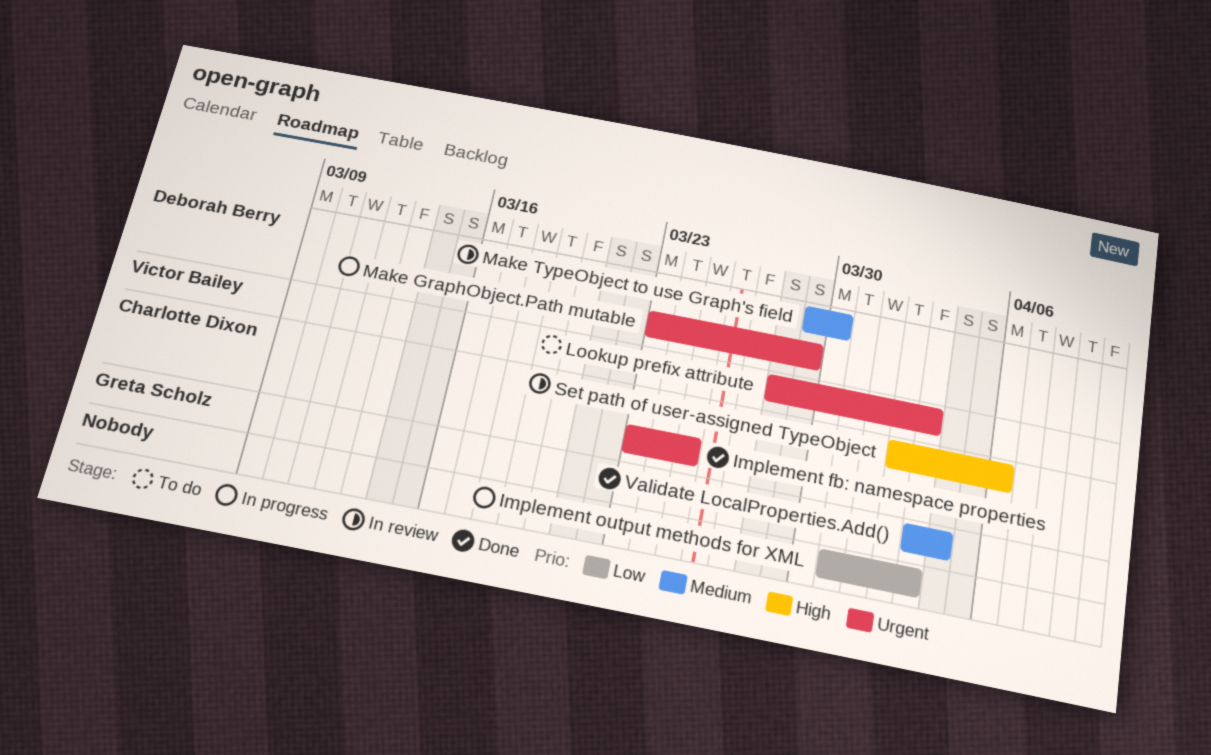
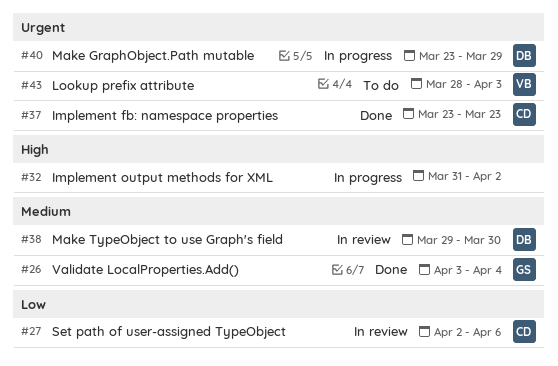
Implement fb: namespace properties, due: Mar 25 -> Mar 23
Implement output methods for XML, priority: Low -> High
Implement output methods for XML, due: Apr 3 -> Apr 2
Set path of user-assigned TypeObject, priority: High -> Low

